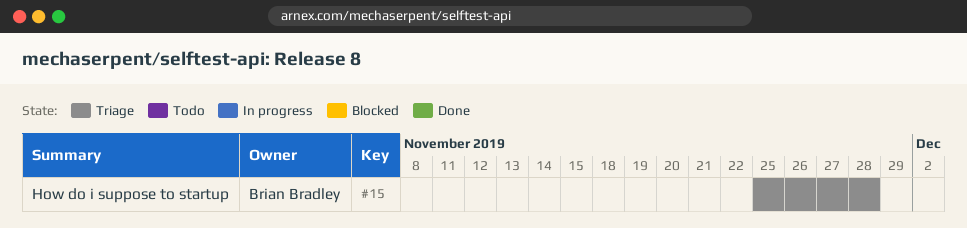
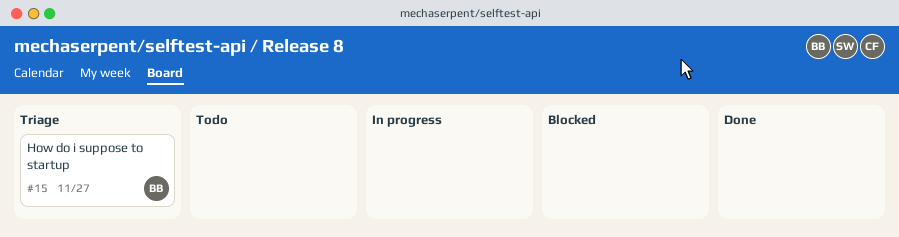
#15, due: Nov 28 -> Nov 27

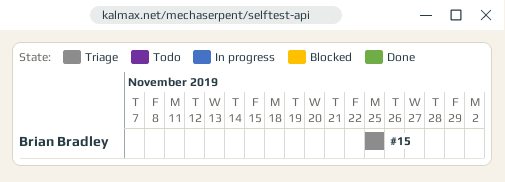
#15, due: Nov 27 -> Nov 25

